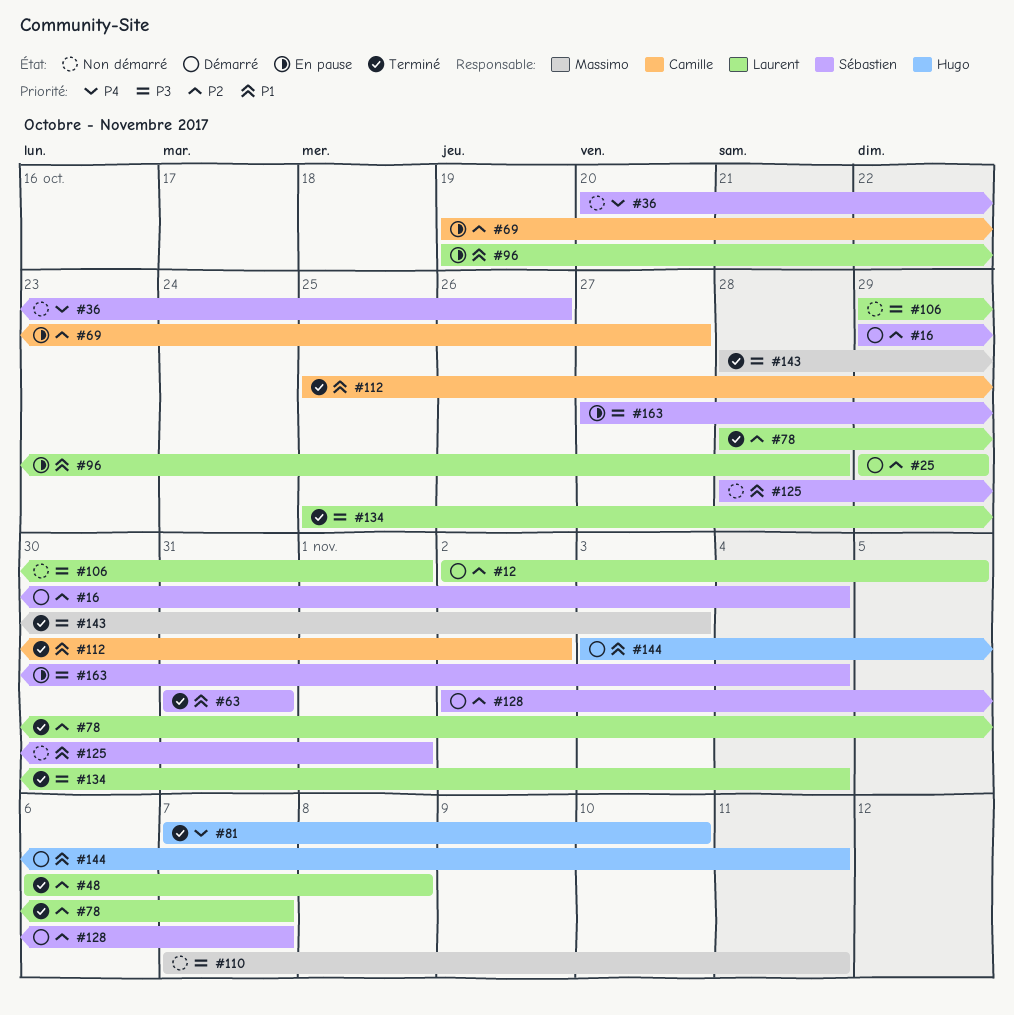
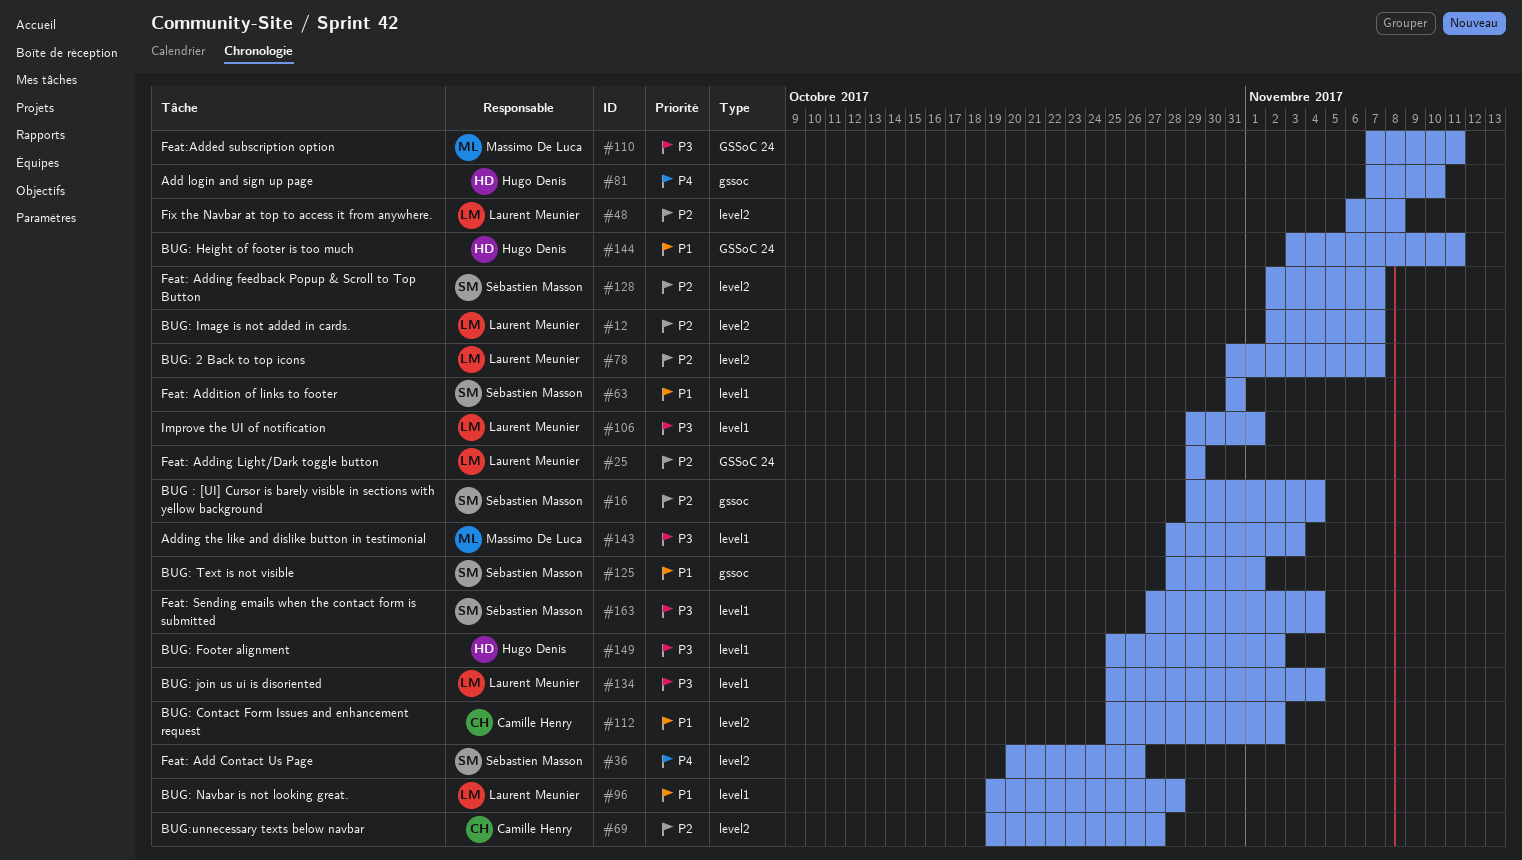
#12, due: Nov 5 -> Nov 7
#78, start: Oct 28 -> Oct 31
#149: none -> present

